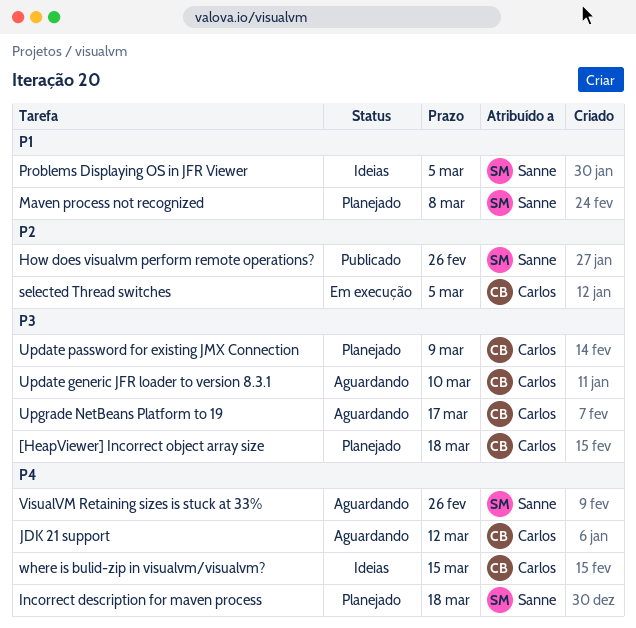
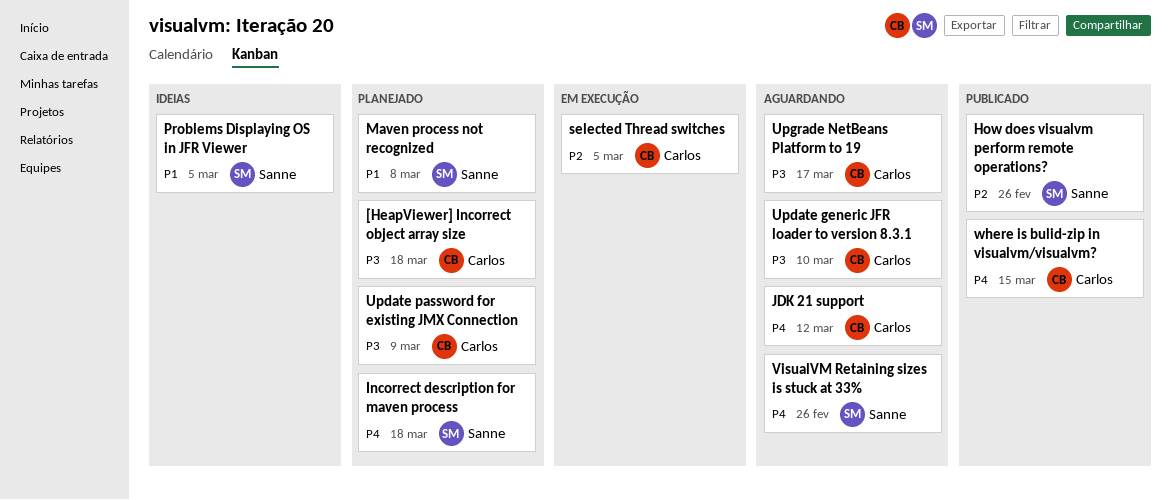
where is bulid-zip in visualvm/visualvm?, status: Ideias -> Publicado

